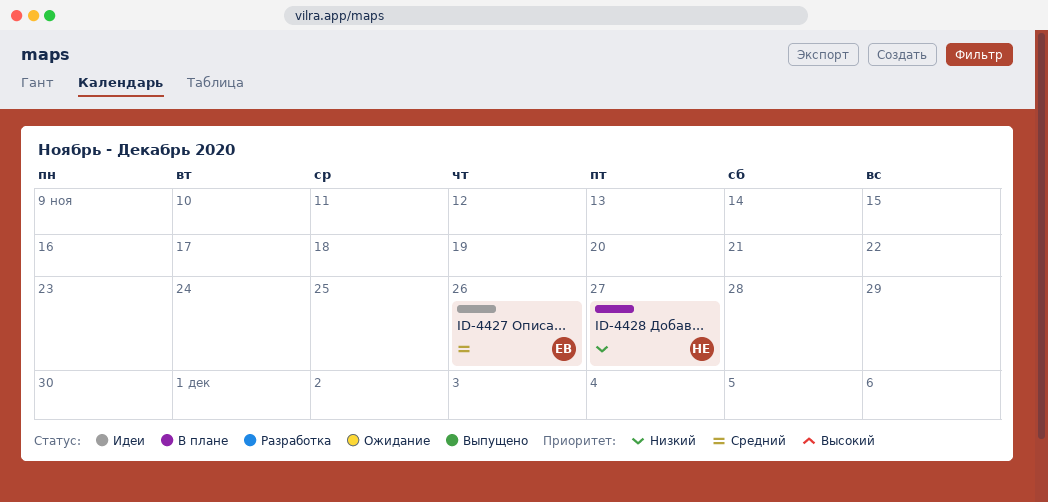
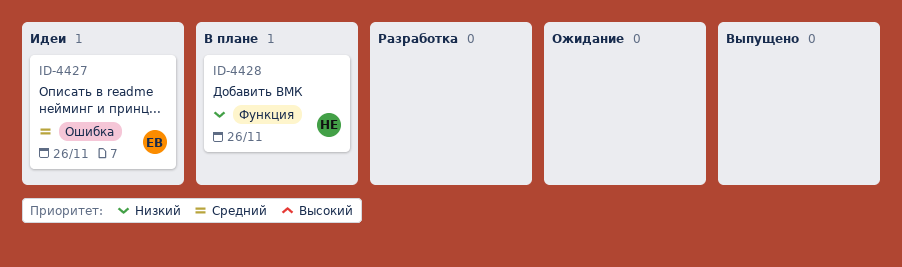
ID-4428, due: Nov 27 -> Nov 26

